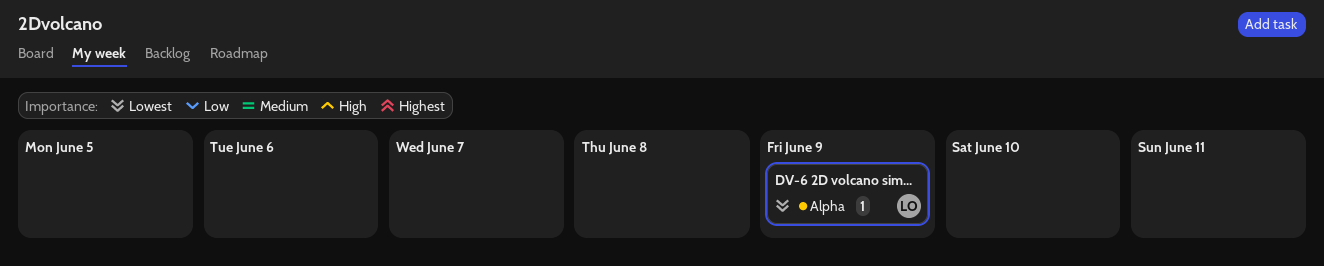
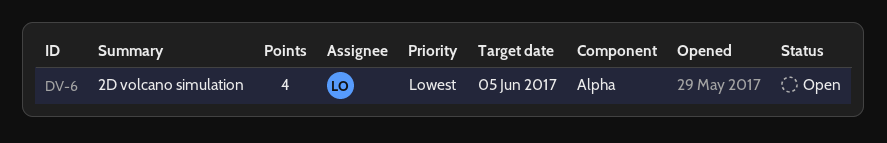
DV-6, estimate: 1 -> 4
DV-6, due: Jun 9 -> Jun 5

